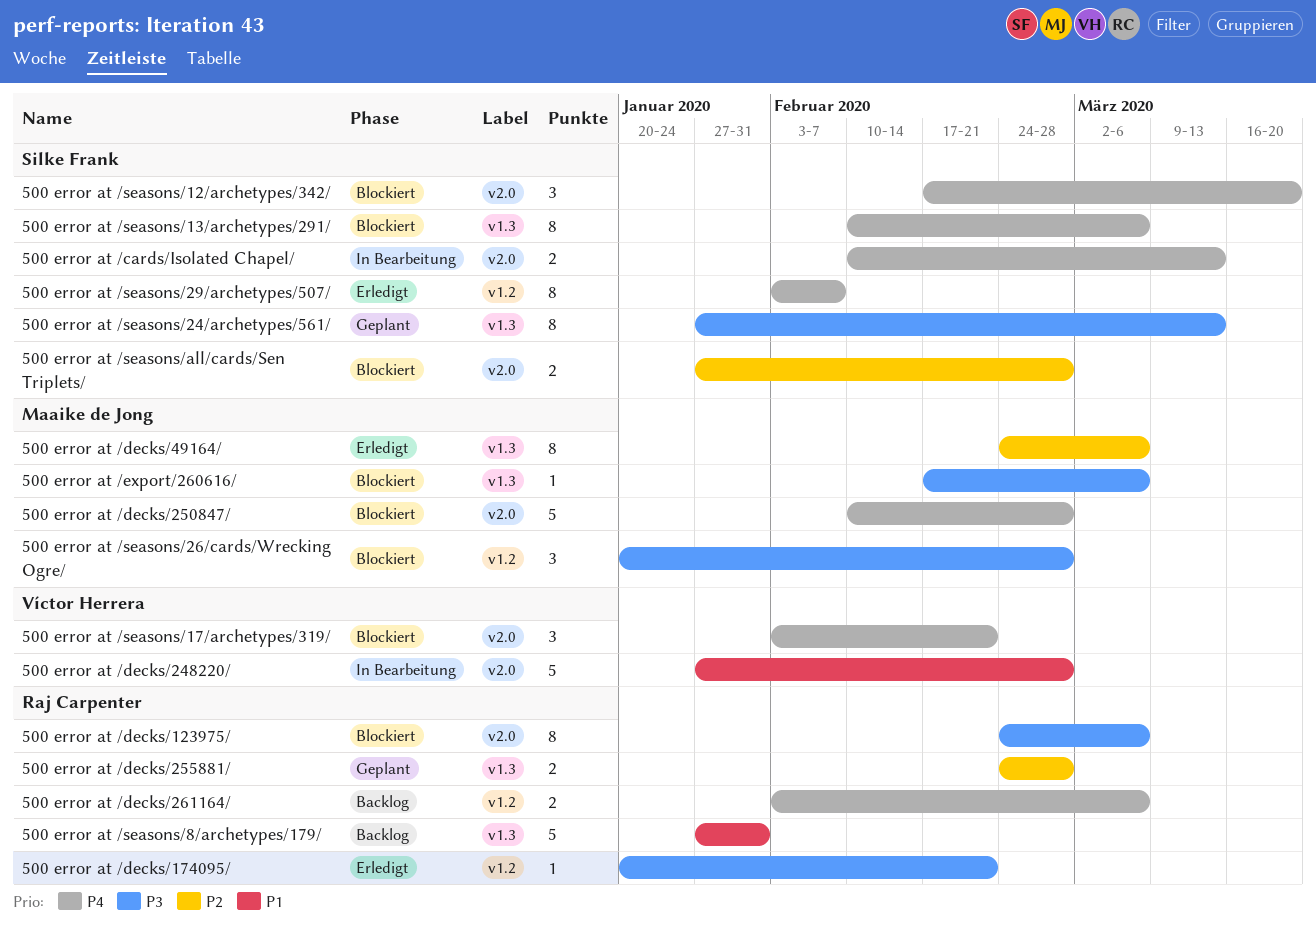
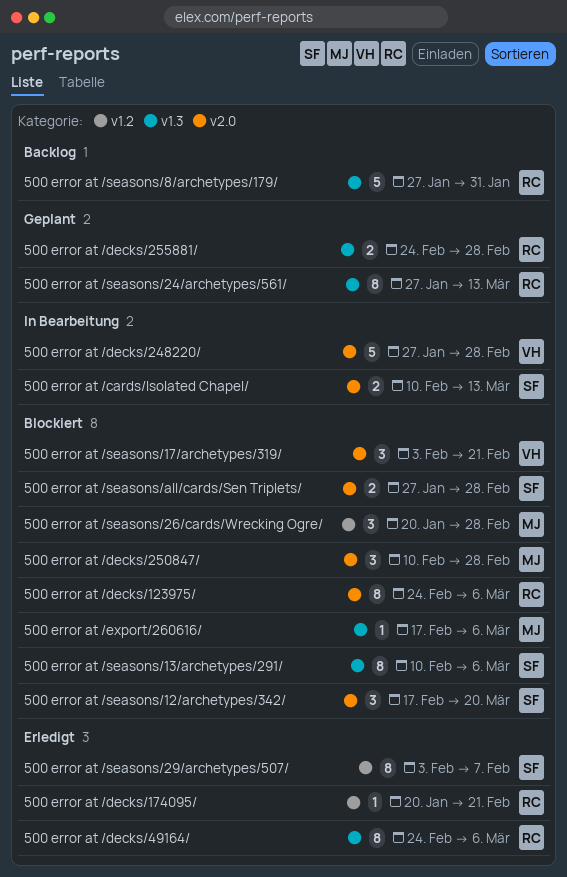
500 error at /decks/250847/, estimate: 5 -> 3
500 error at /decks/261164/: present -> none
500 error at /decks/49164/, owner: Maaike de Jong -> Raj Carpenter
500 error at /seasons/24/archetypes/561/, owner: Silke Frank -> Raj Carpenter

